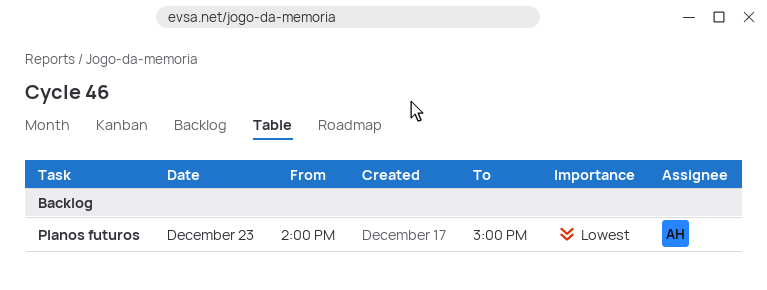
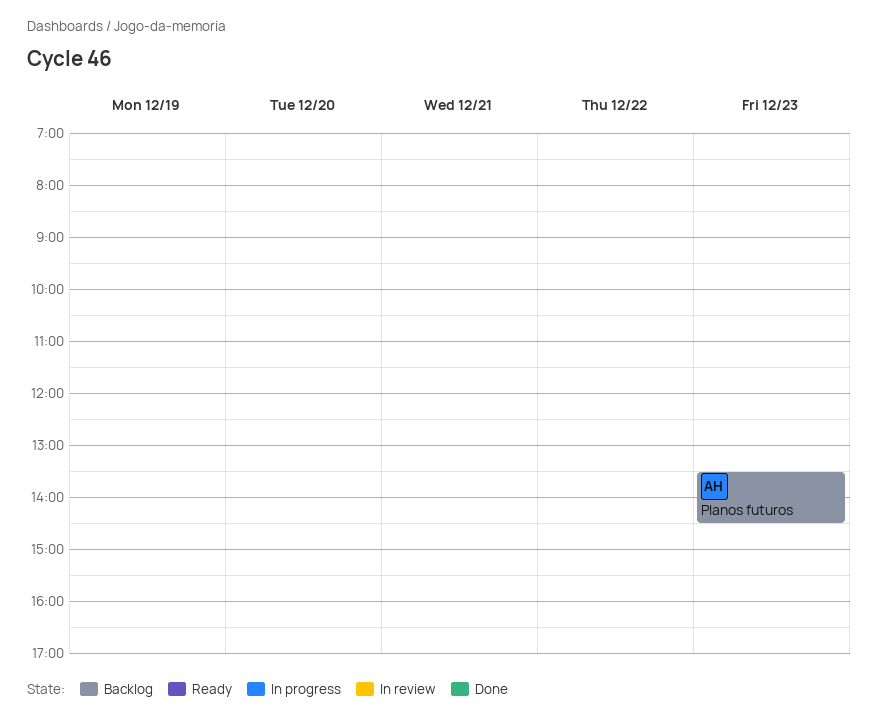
Planos futuros, begins: 14:00 -> 13:30
Planos futuros, ends: 15:00 -> 14:30

